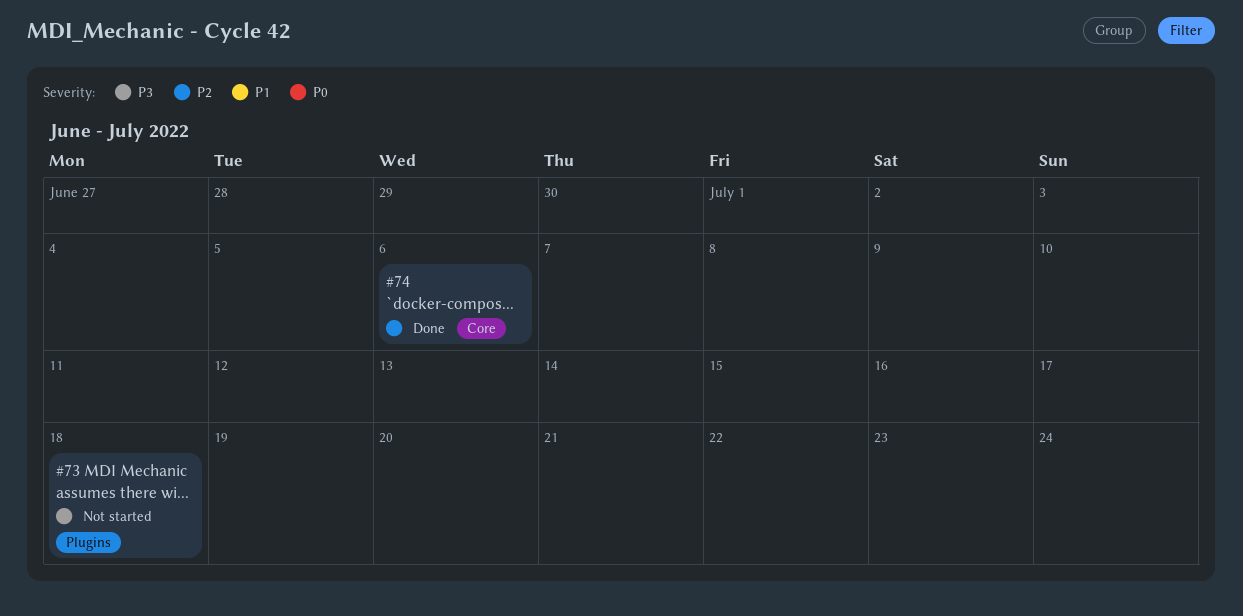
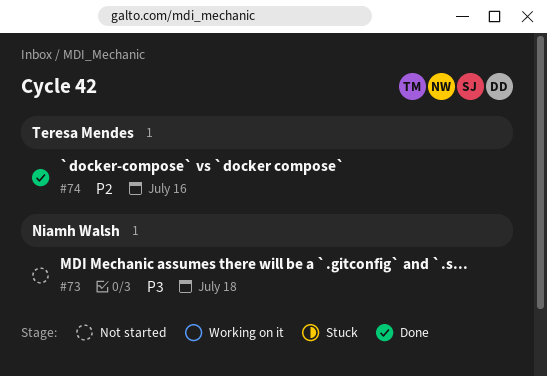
#74, due: Jul 6 -> Jul 16

